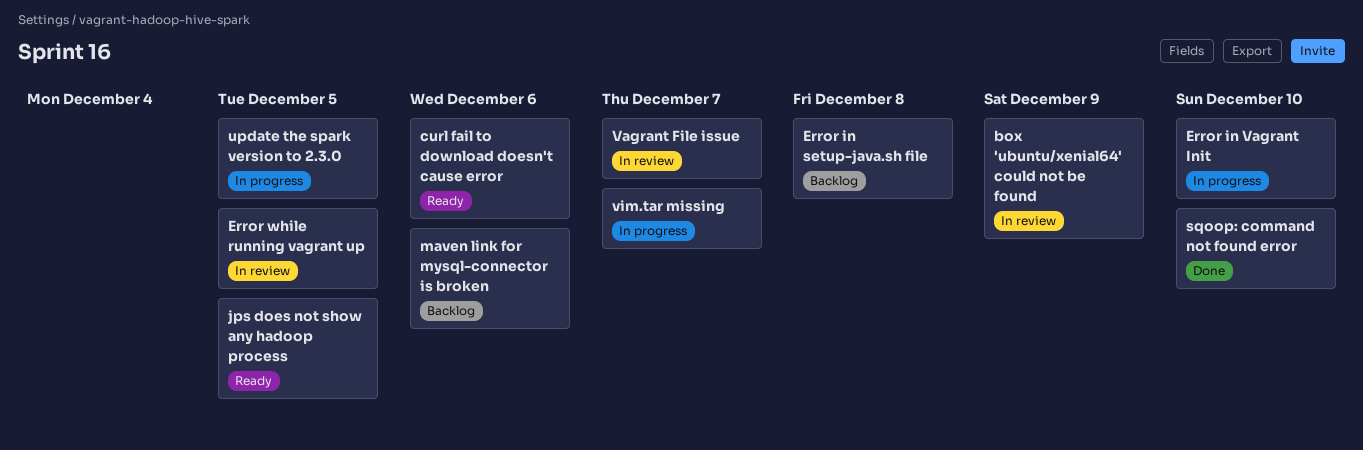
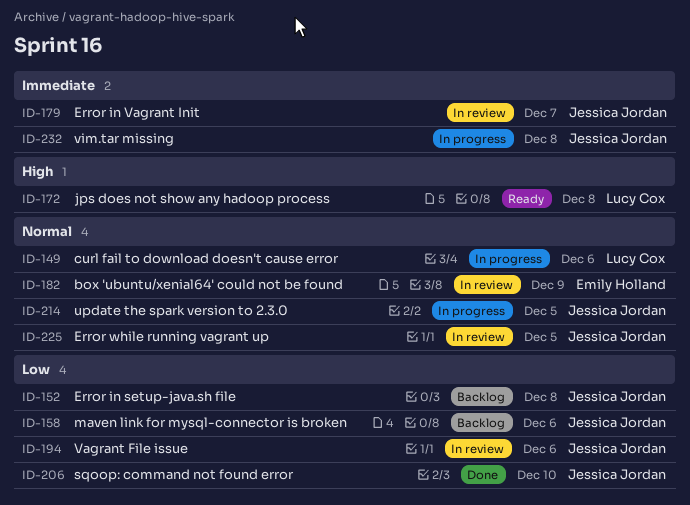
curl fail to download doesn't cause error, status: Ready -> In progress
Error in Vagrant Init, status: In progress -> In review
Error in Vagrant Init, due: Dec 10 -> Dec 7
jps does not show any hadoop process, due: Dec 5 -> Dec 8
Vagrant File issue, due: Dec 7 -> Dec 6
vim.tar missing, due: Dec 7 -> Dec 8

